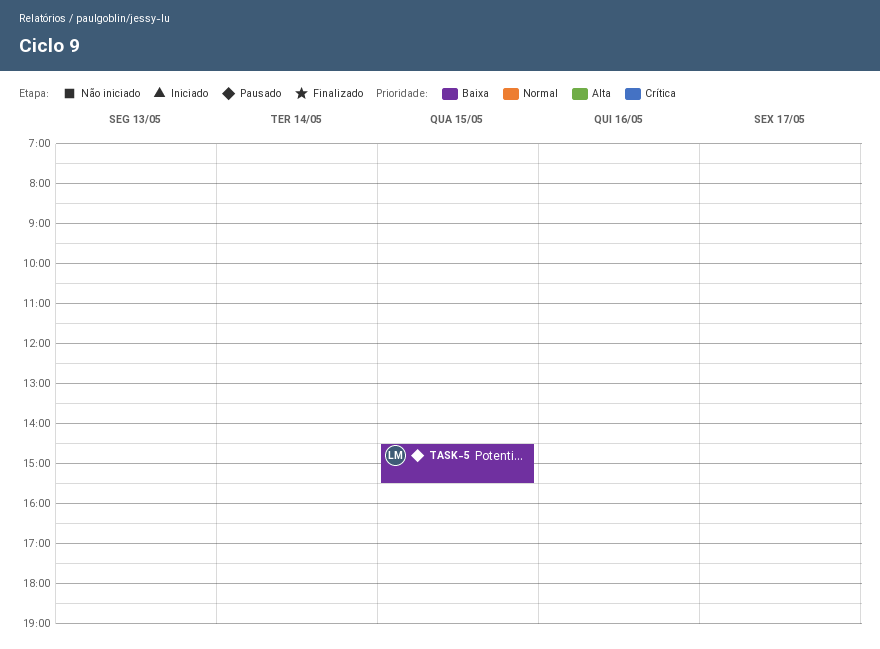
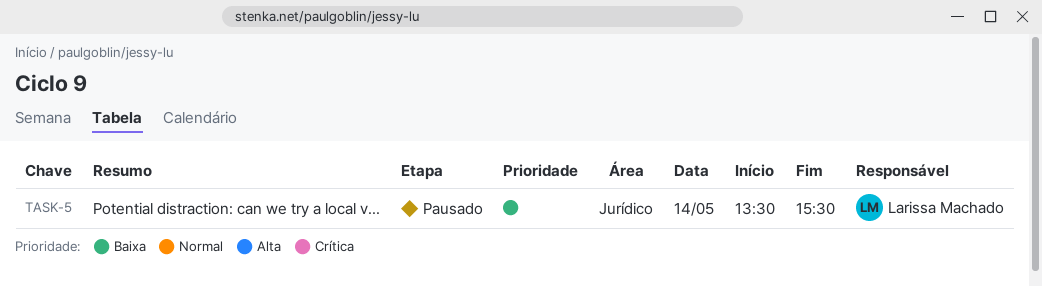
TASK-5, day: May 15 -> May 14
TASK-5, begins: 14:30 -> 13:30

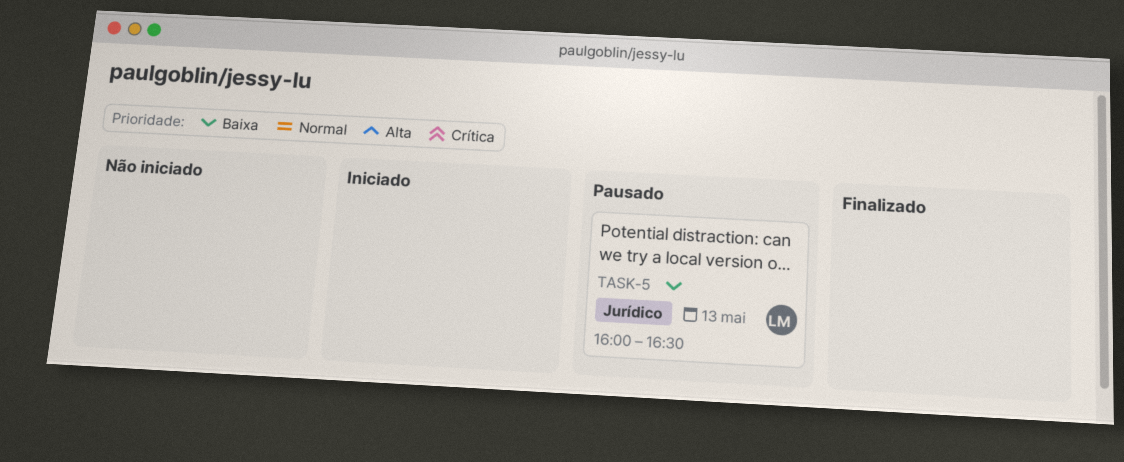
TASK-5, day: May 14 -> May 13
TASK-5, begins: 13:30 -> 16:00
TASK-5, ends: 15:30 -> 16:30

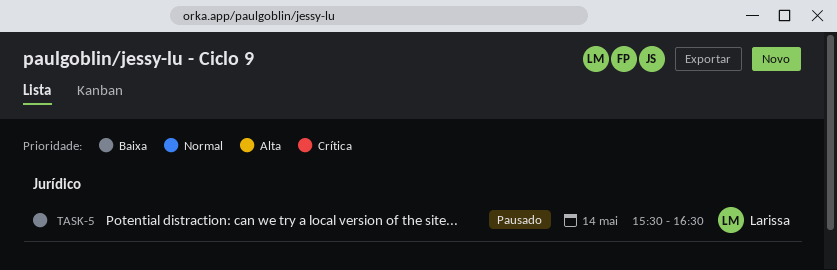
TASK-5, day: May 13 -> May 14
TASK-5, begins: 16:00 -> 15:30

